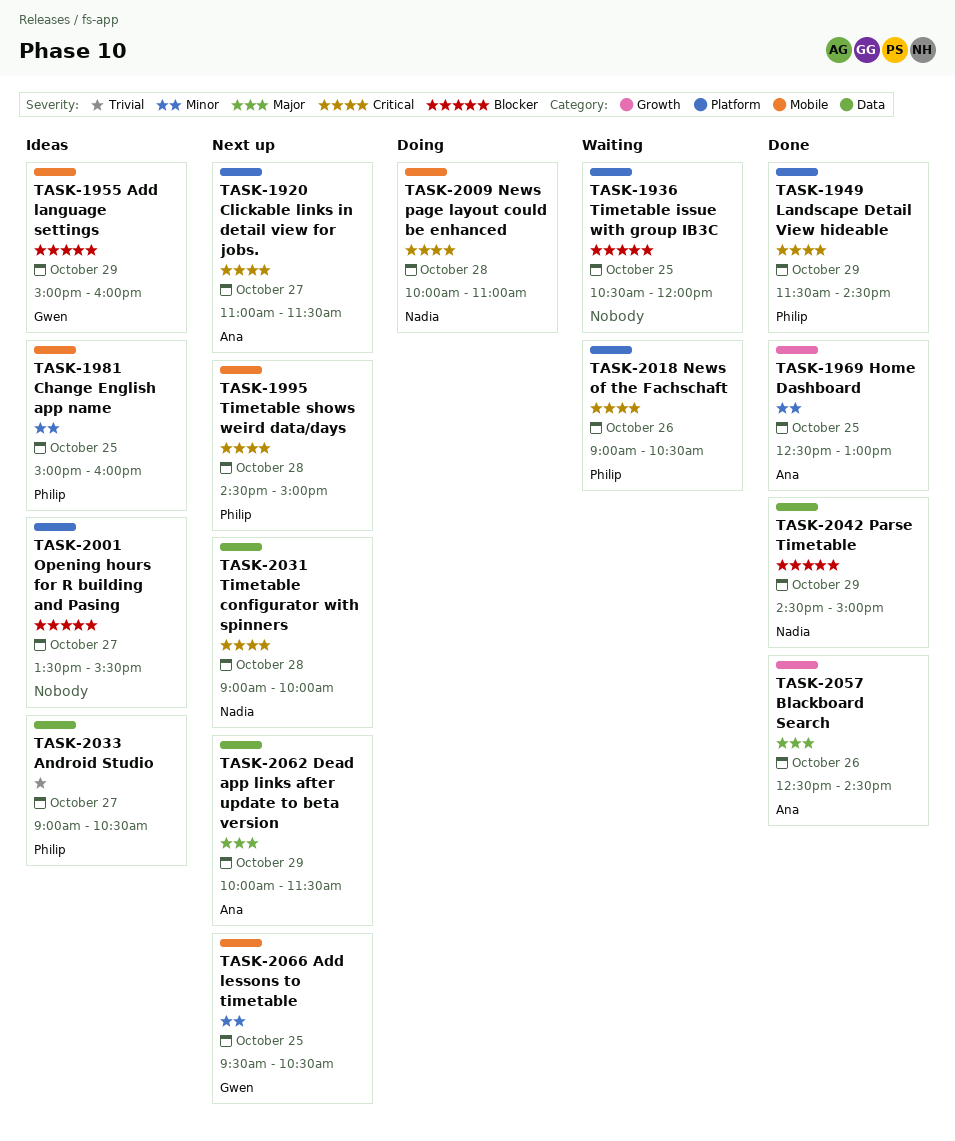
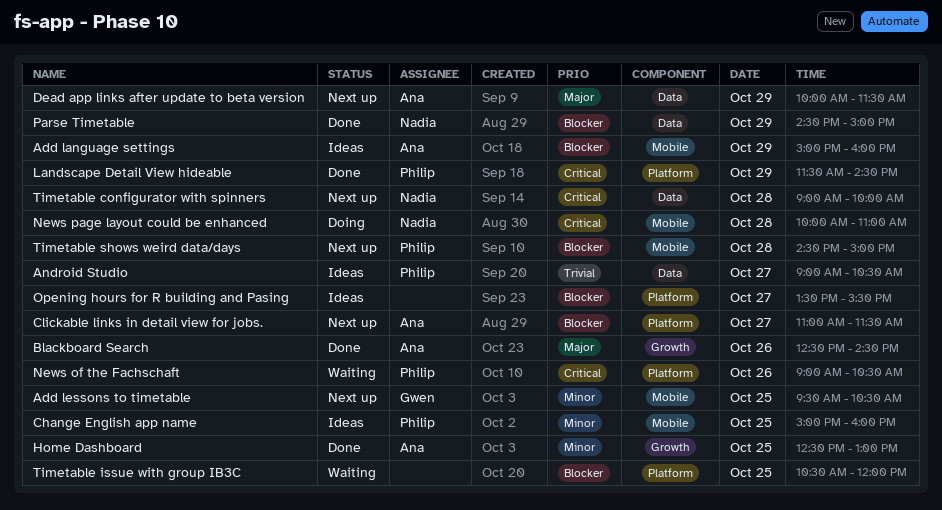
Add language settings, owner: Gwen -> Ana
Clickable links in detail view for jobs., priority: Critical -> Blocker
Timetable shows weird data/days, priority: Critical -> Blocker

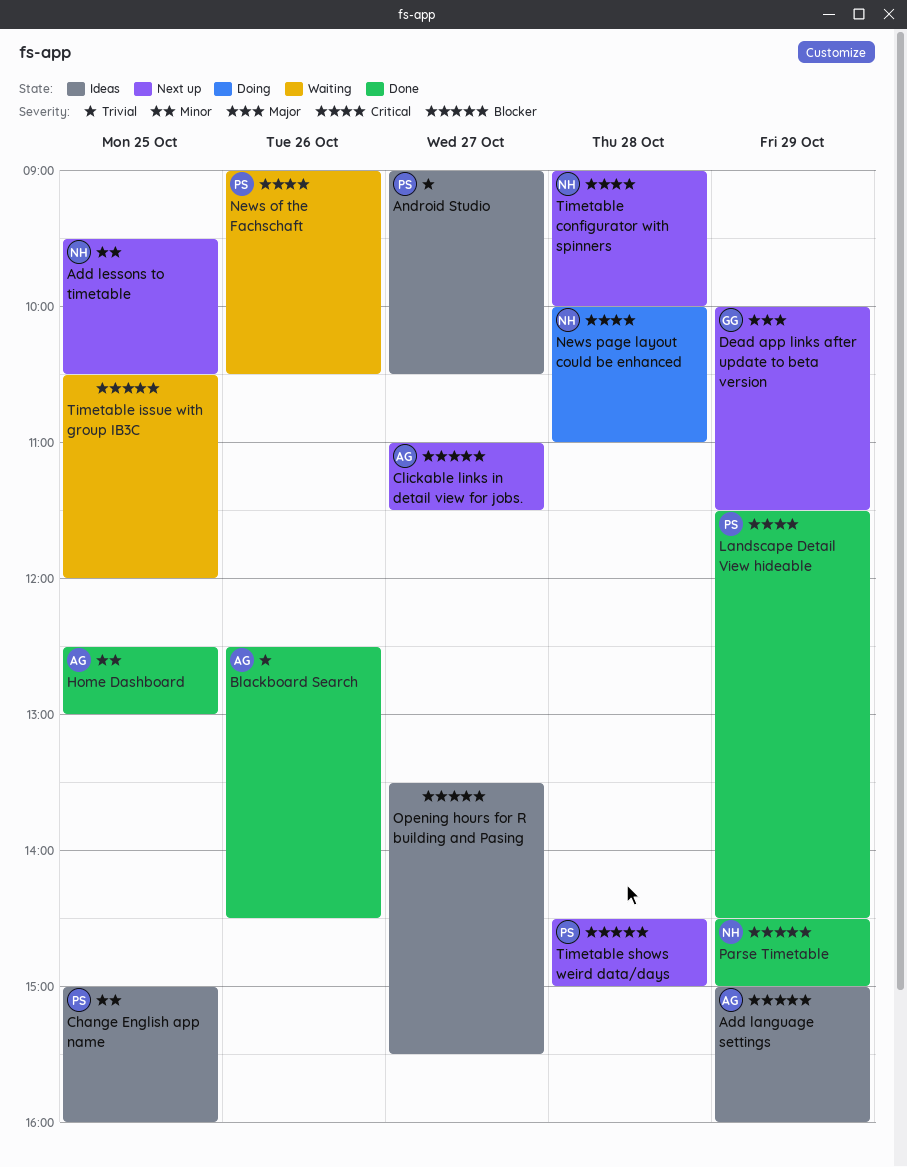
Add lessons to timetable, owner: Gwen -> Nadia
Blackboard Search, priority: Major -> Trivial
Dead app links after update to beta version, owner: Ana -> Gwen

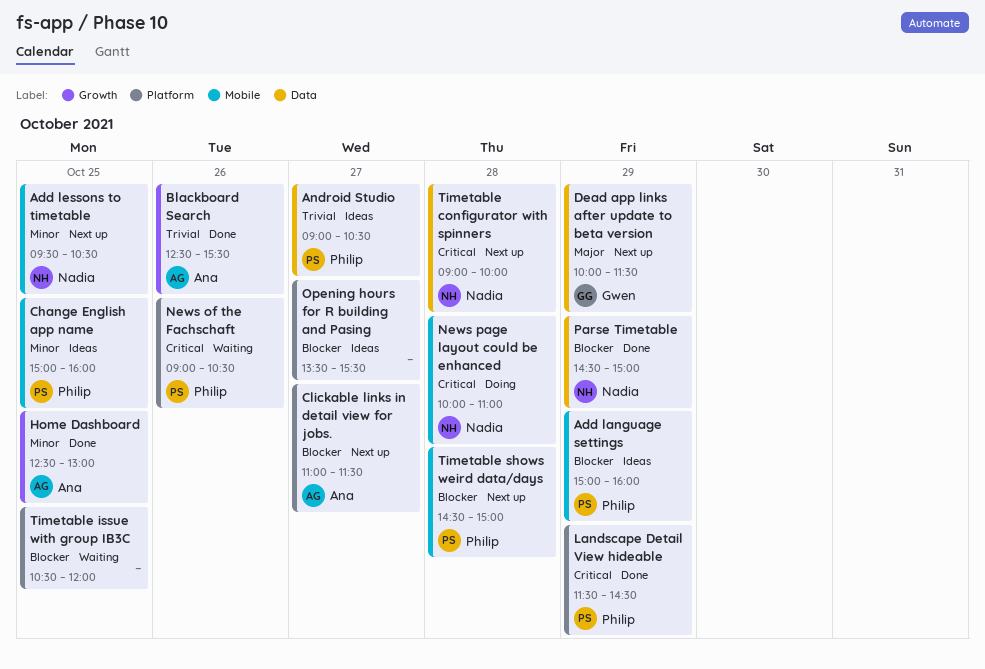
Add language settings, owner: Ana -> Philip
Blackboard Search, ends: 14:30 -> 15:30

